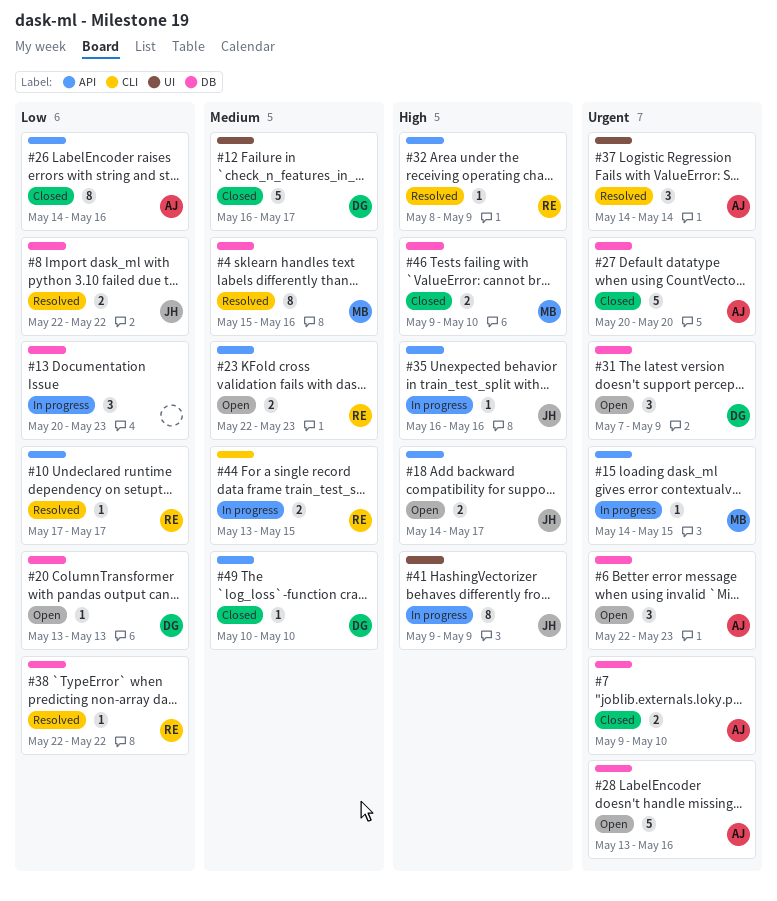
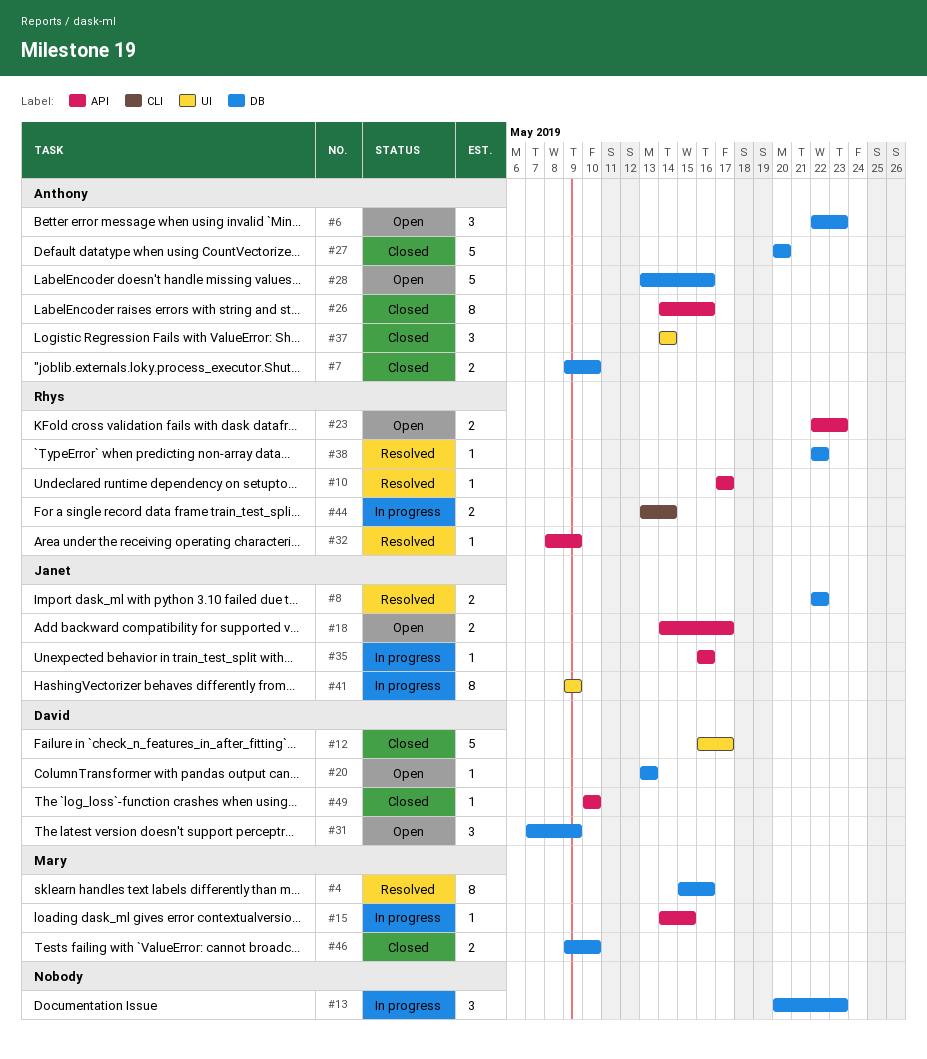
#37, status: Resolved -> Closed
#44, due: May 15 -> May 14

